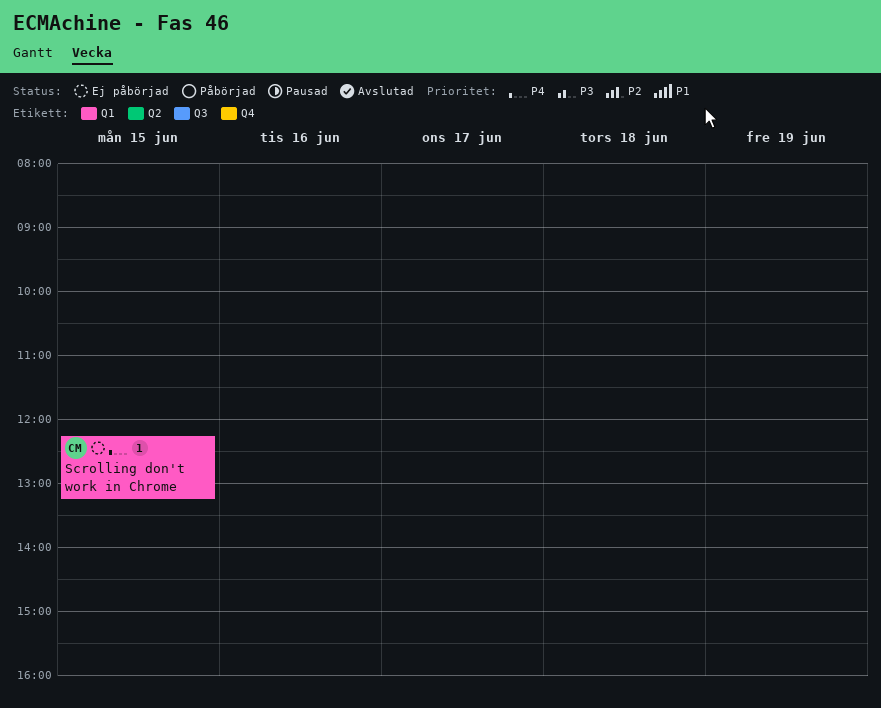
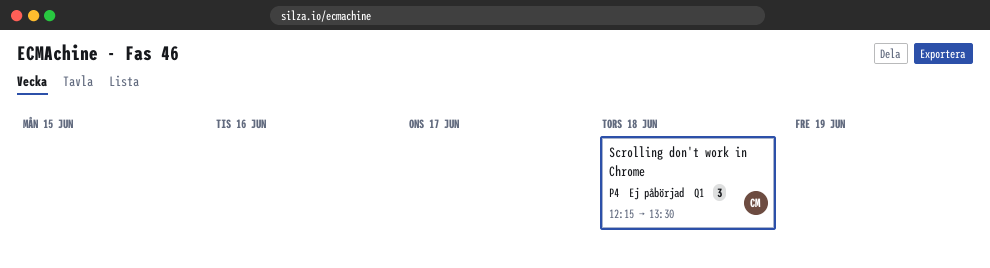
Scrolling don't work in Chrome, estimate: 1 -> 3
Scrolling don't work in Chrome, day: Jun 15 -> Jun 18
Scrolling don't work in Chrome, ends: 13:15 -> 13:30

